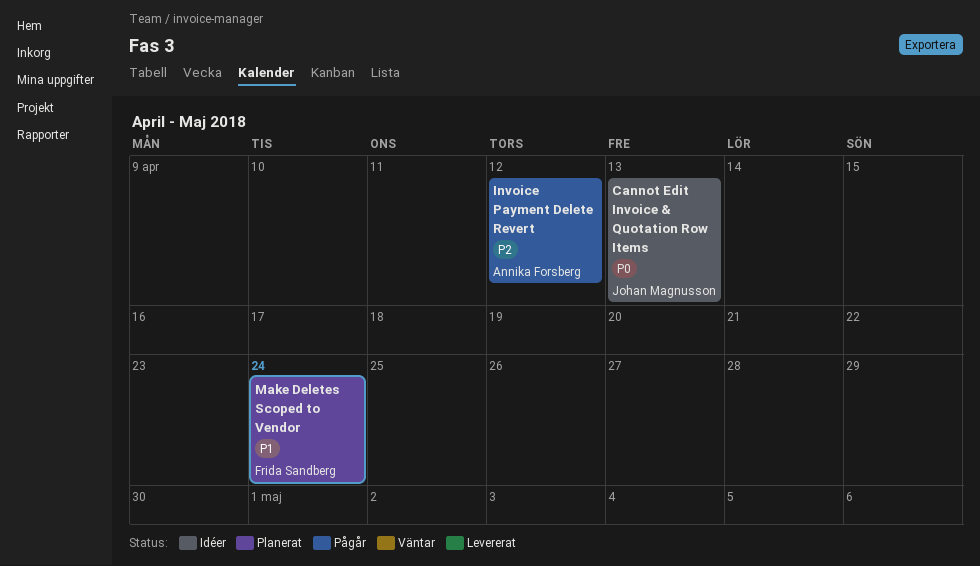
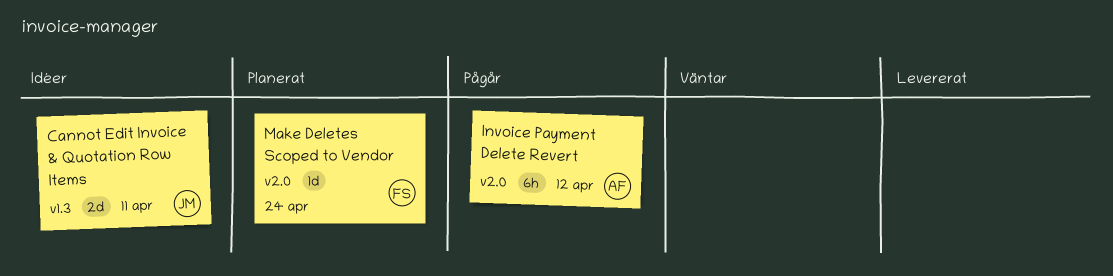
Cannot Edit Invoice & Quotation Row Items, due: Apr 13 -> Apr 11

